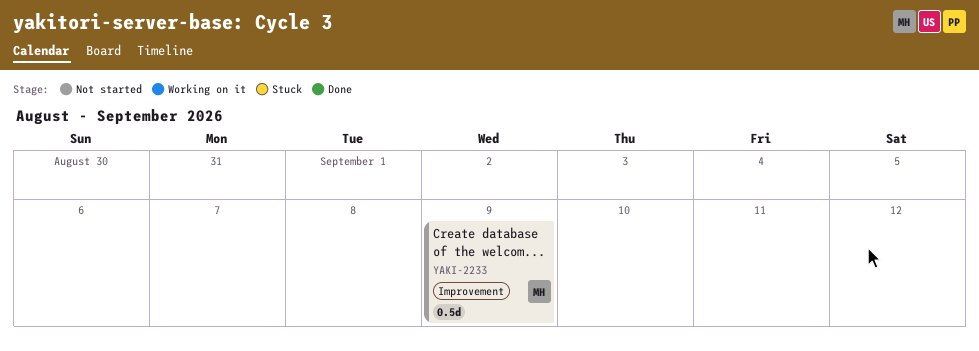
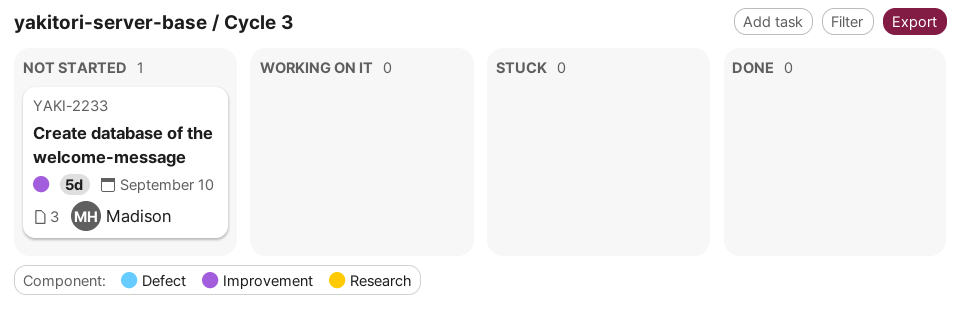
YAKI-2233, estimate: 0.5d -> 5d
YAKI-2233, due: Sep 9 -> Sep 10

